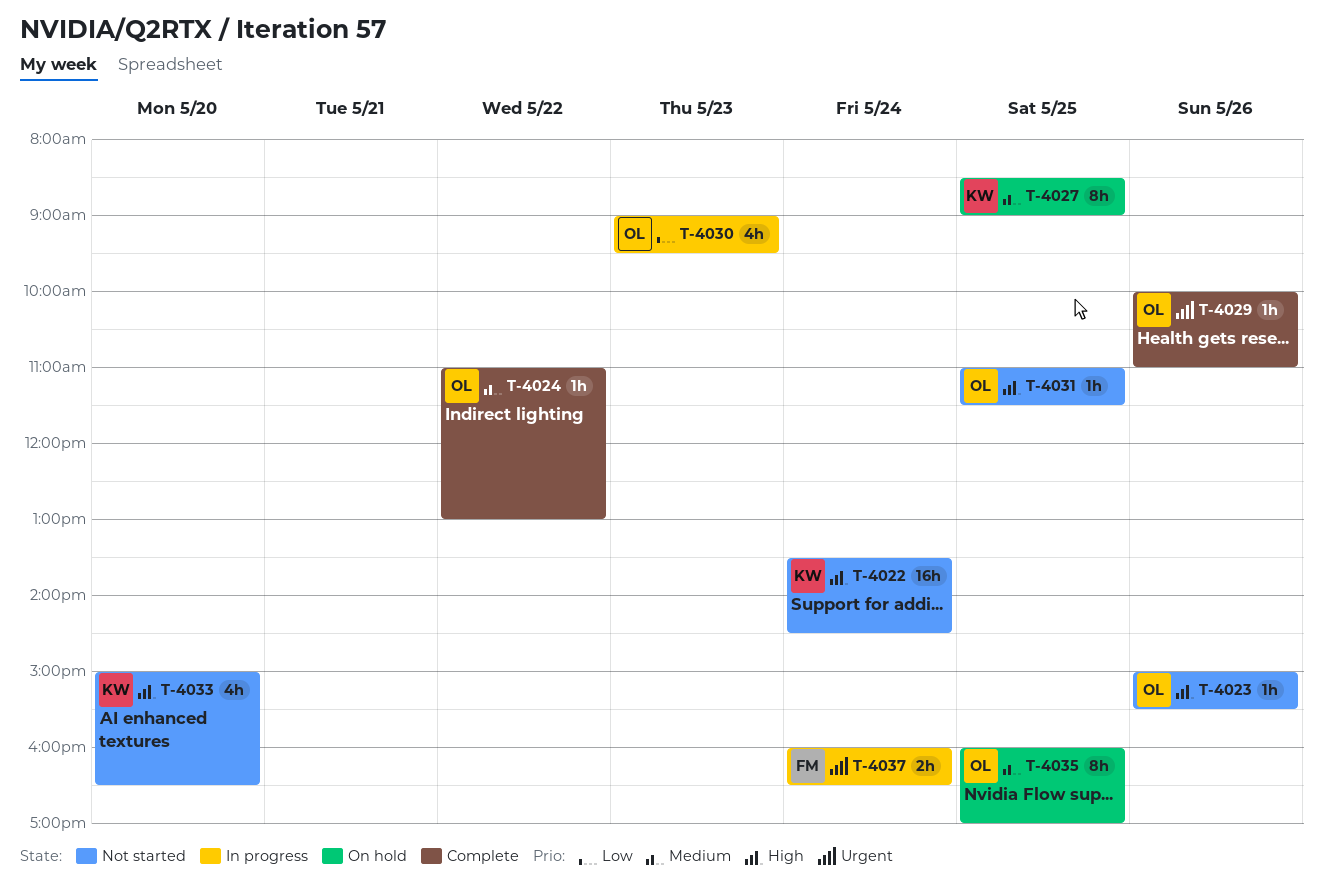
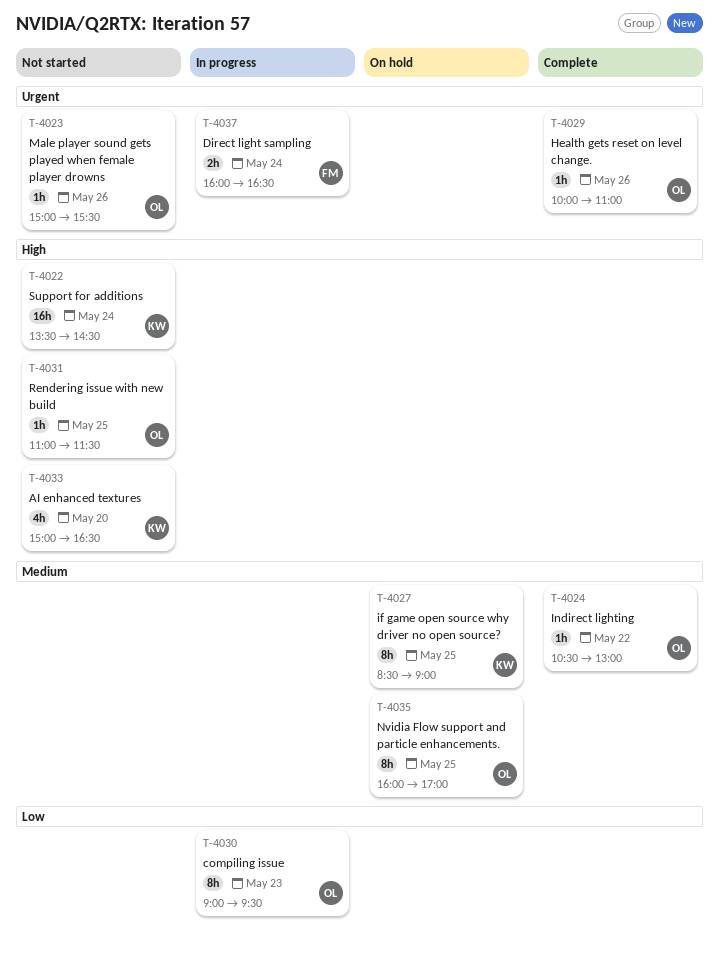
T-4023, priority: High -> Urgent
T-4024, begins: 11:00 -> 10:30
T-4030, estimate: 4h -> 8h

